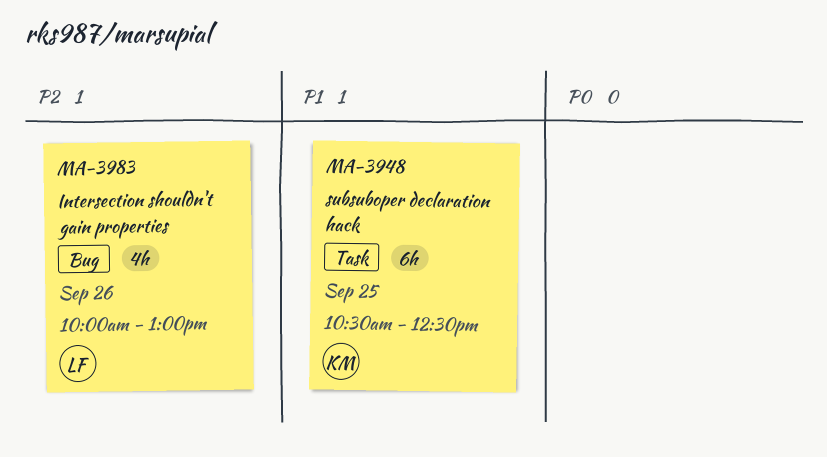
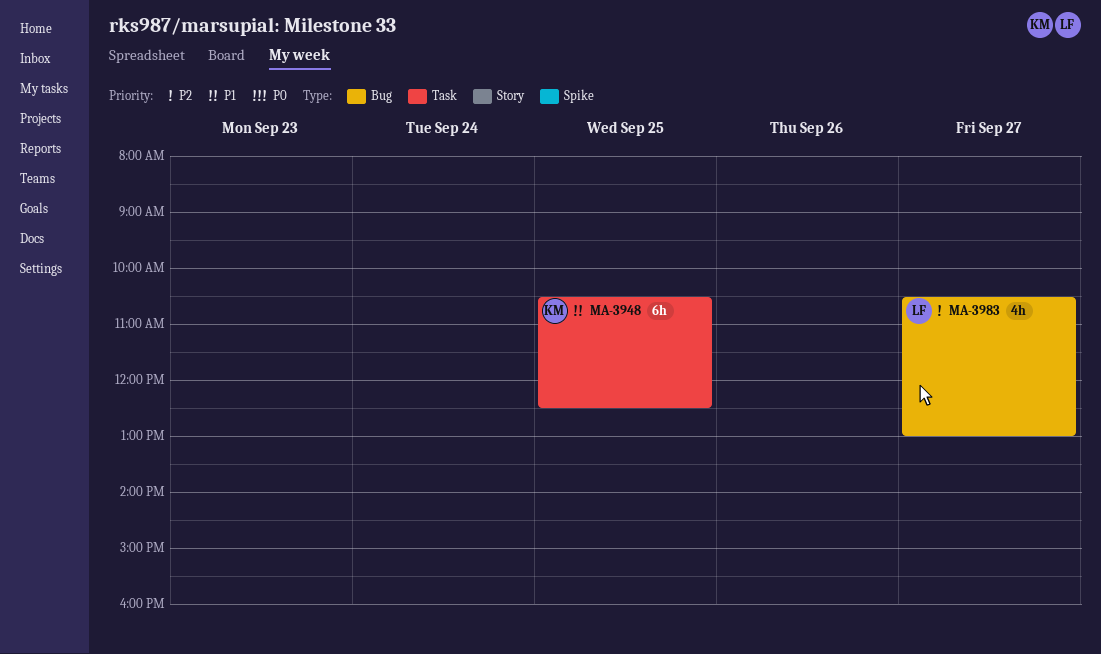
MA-3983, day: Sep 26 -> Sep 27
MA-3983, begins: 10:00 -> 10:30

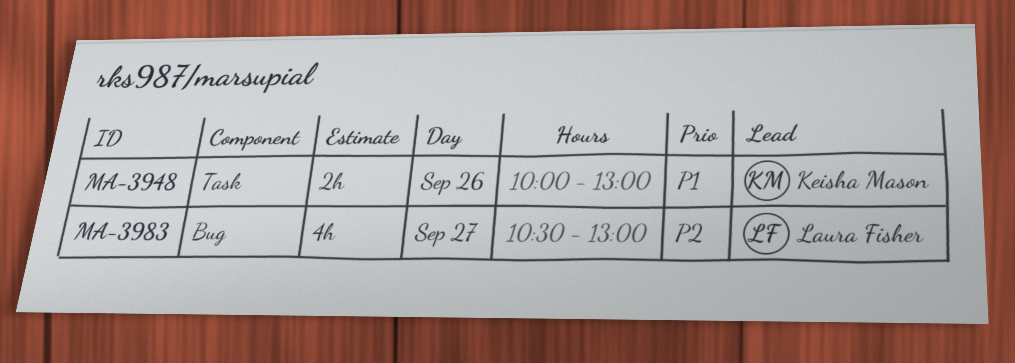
MA-3948, estimate: 6h -> 2h
MA-3948, day: Sep 25 -> Sep 26
MA-3948, begins: 10:30 -> 10:00
MA-3948, ends: 12:30 -> 13:00

